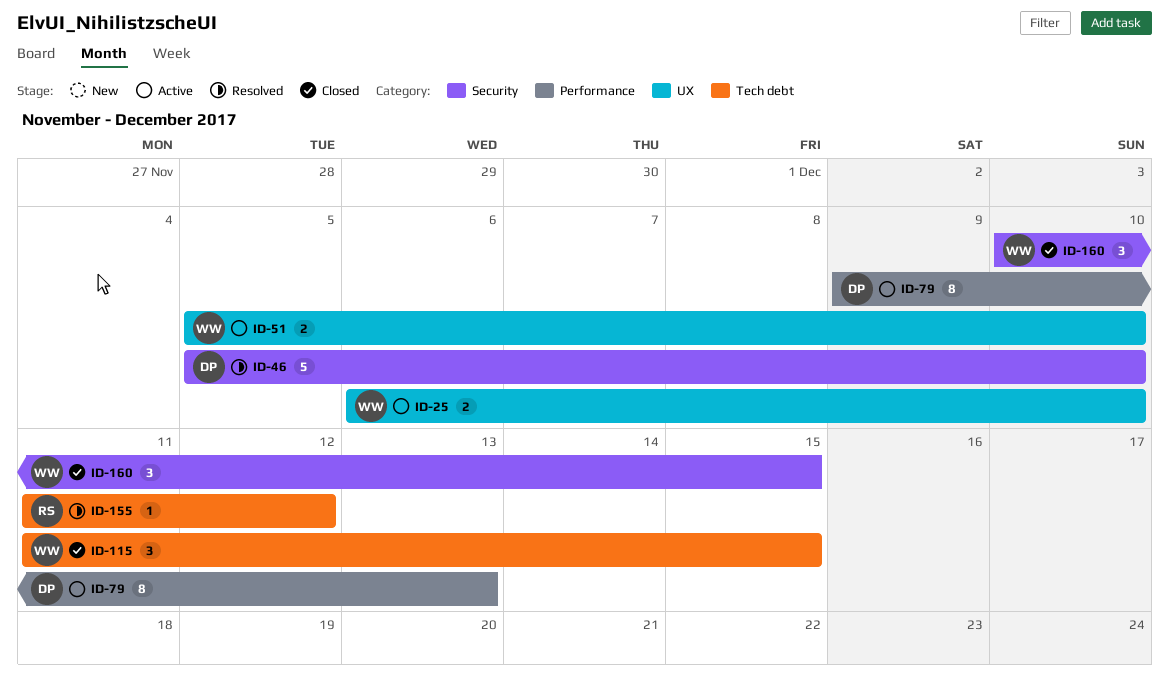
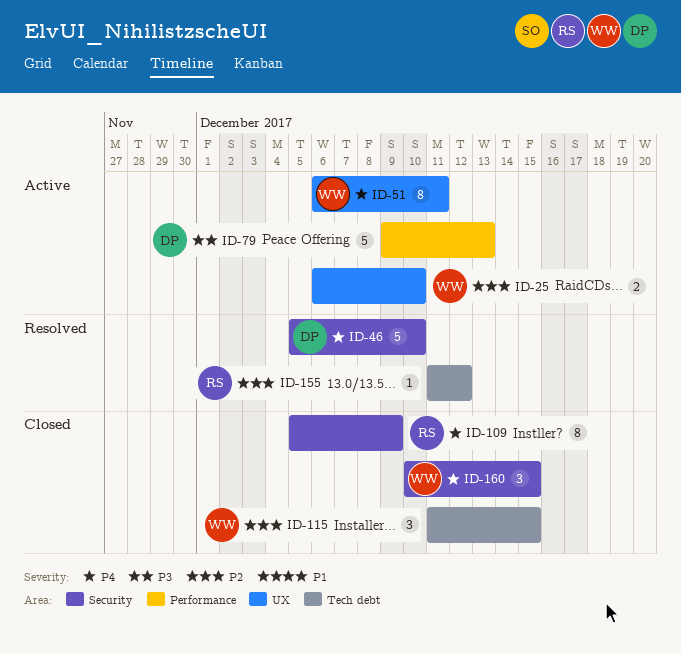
ID-51, estimate: 2 -> 8
ID-51, start: Dec 5 -> Dec 6
ID-51, due: Dec 10 -> Dec 11
ID-79, estimate: 8 -> 5
ID-109: none -> present

